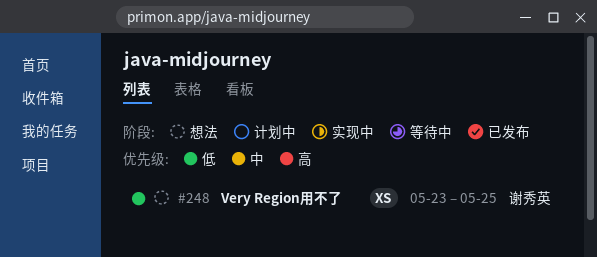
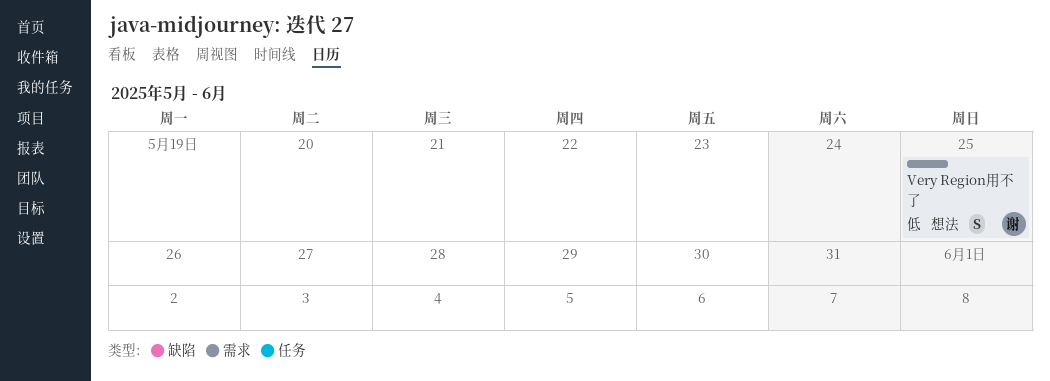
Very Region用不了, estimate: XS -> S

